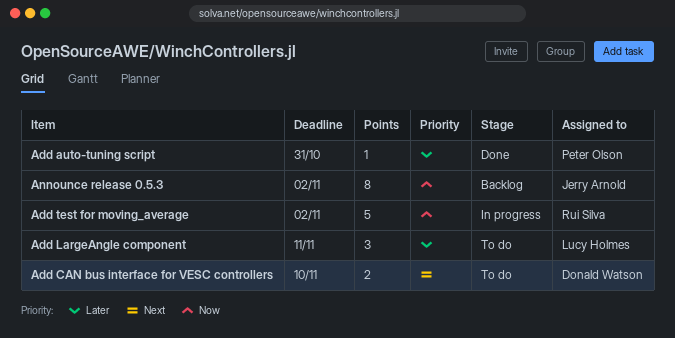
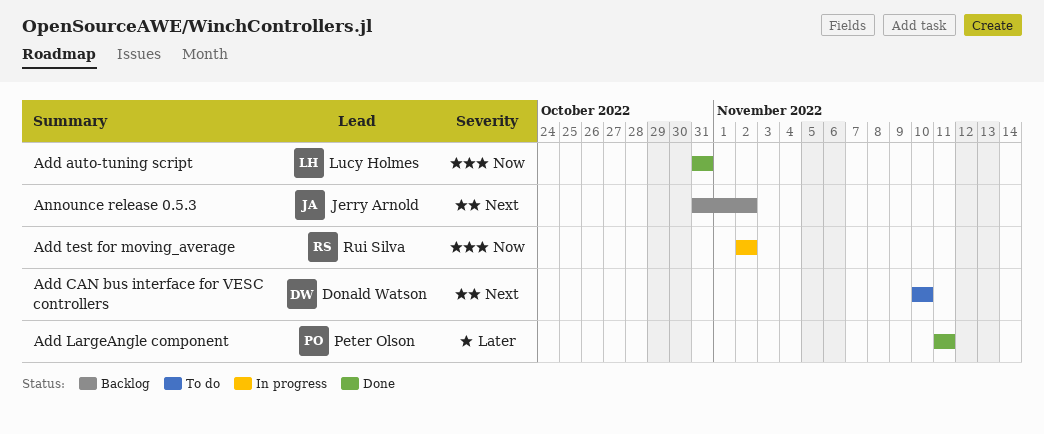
Add auto-tuning script, owner: Peter Olson -> Lucy Holmes
Add auto-tuning script, priority: Later -> Now
Add LargeAngle component, status: To do -> Done
Add LargeAngle component, owner: Lucy Holmes -> Peter Olson
Announce release 0.5.3, priority: Now -> Next

